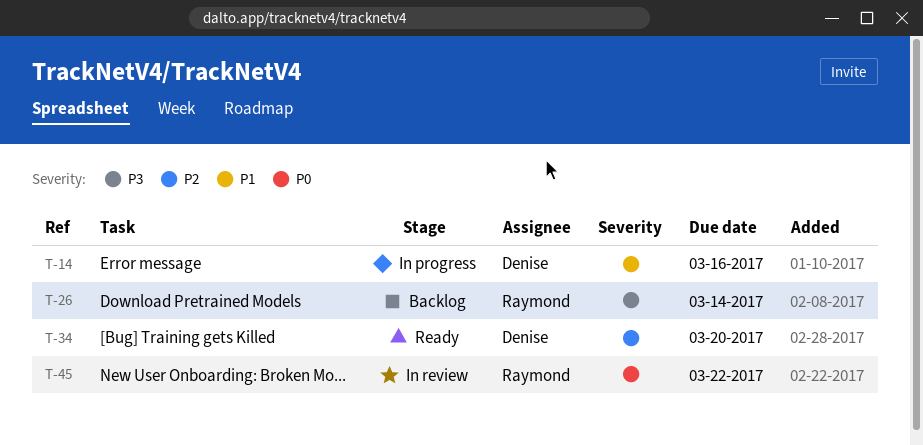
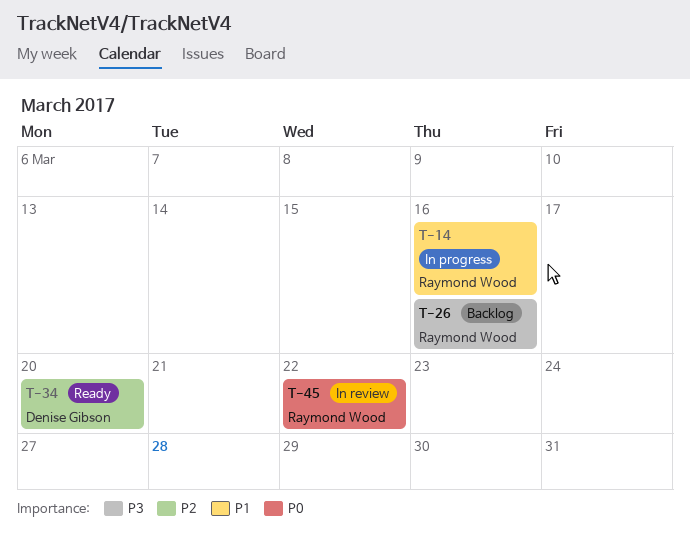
T-14, owner: Denise Gibson -> Raymond Wood
T-26, due: Mar 14 -> Mar 16

